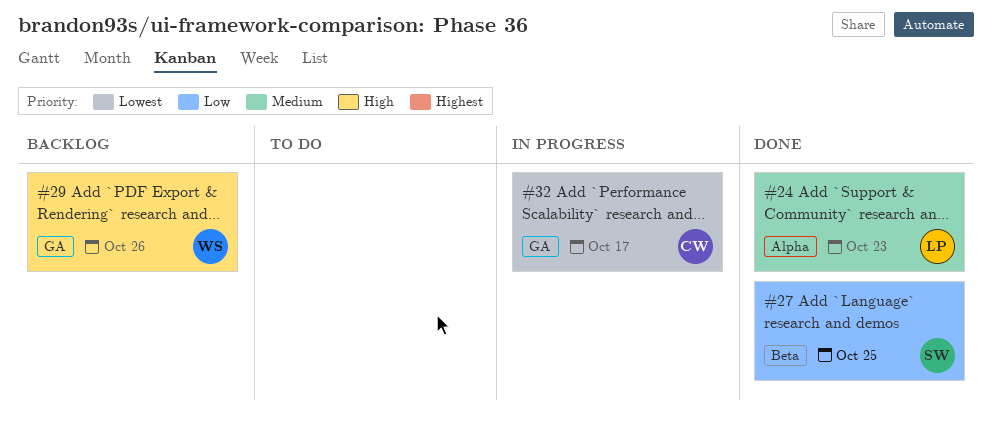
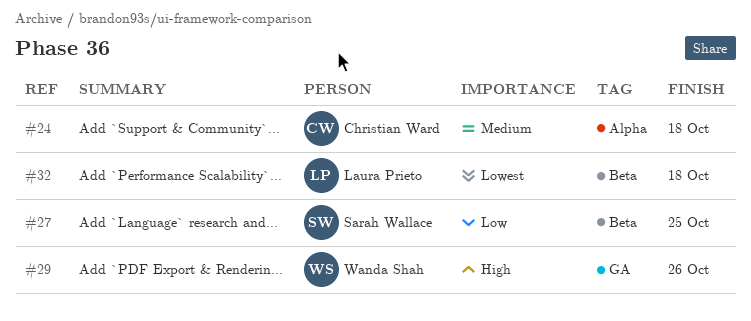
#24, owner: Laura Prieto -> Christian Ward
#24, due: Oct 23 -> Oct 18
#32, owner: Christian Ward -> Laura Prieto
#32, label: GA -> Beta
#32, due: Oct 17 -> Oct 18

